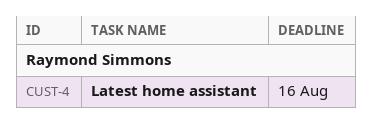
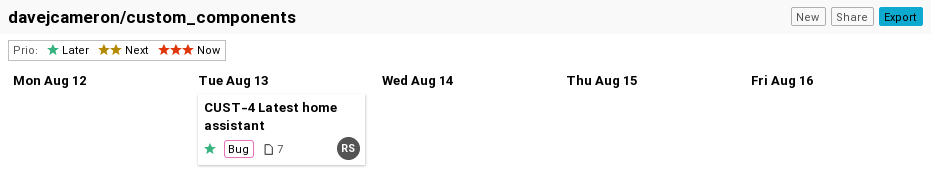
CUST-4, due: Aug 16 -> Aug 13

